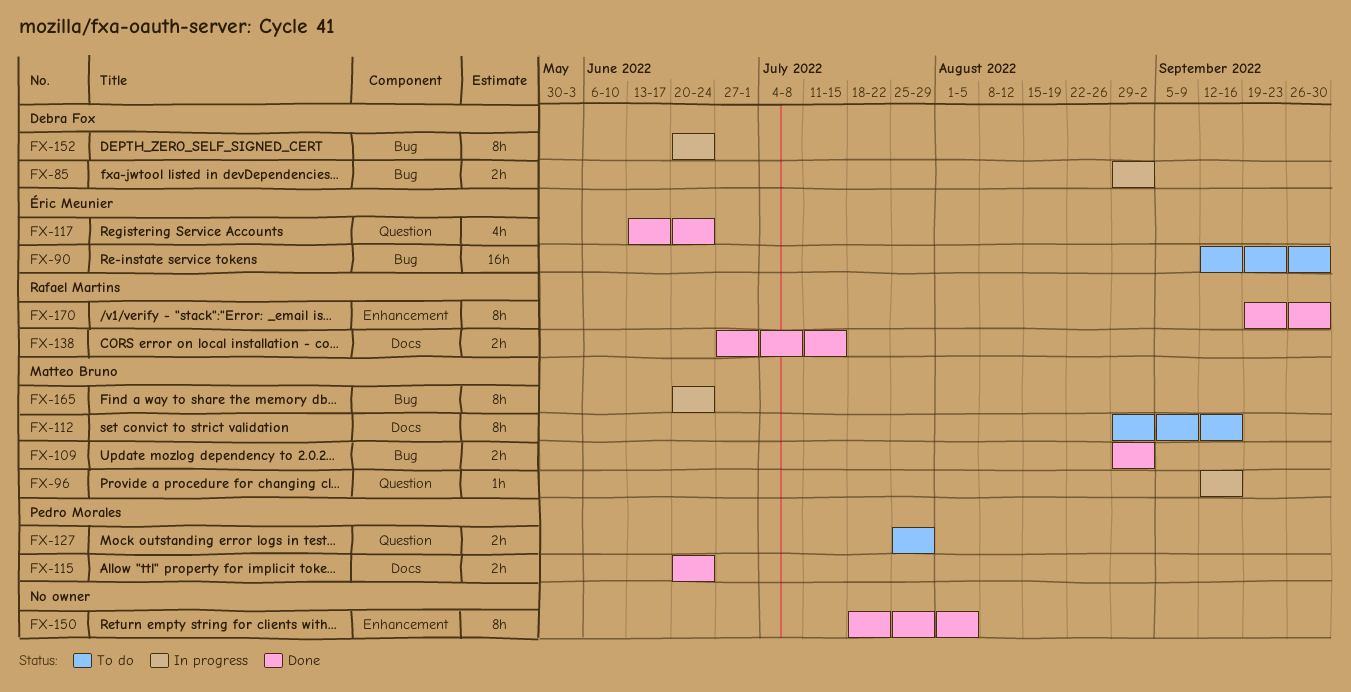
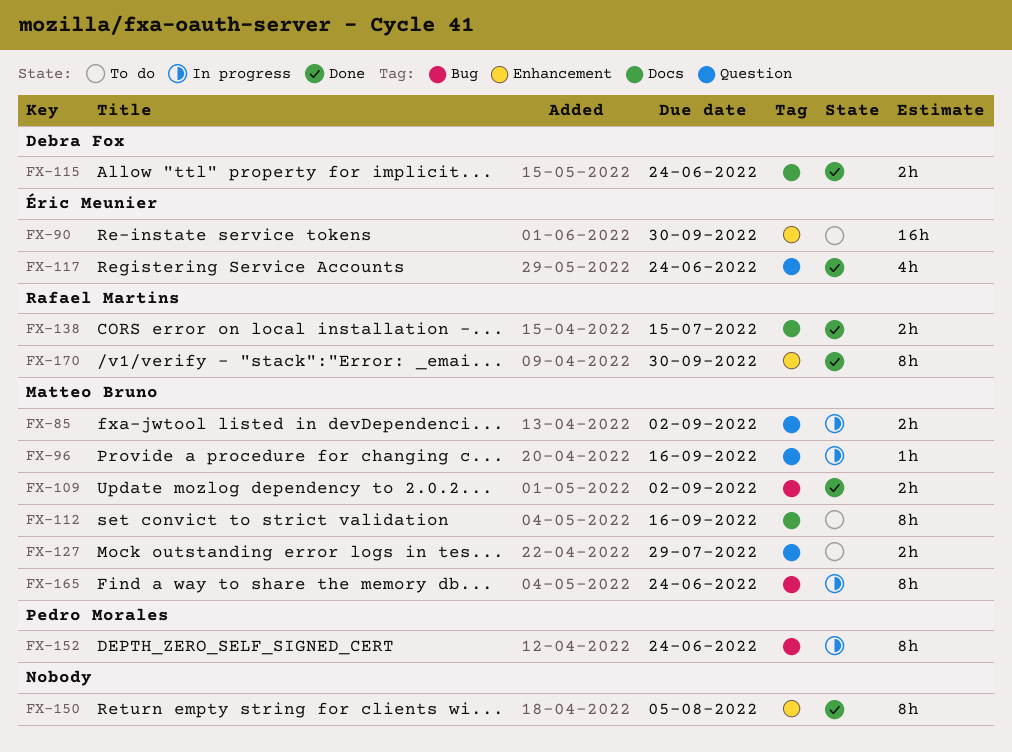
FX-85, owner: Debra Fox -> Matteo Bruno
FX-85, label: Bug -> Question
FX-90, label: Bug -> Enhancement
FX-115, owner: Pedro Morales -> Debra Fox
FX-127, owner: Pedro Morales -> Matteo Bruno
FX-152, owner: Debra Fox -> Pedro Morales

